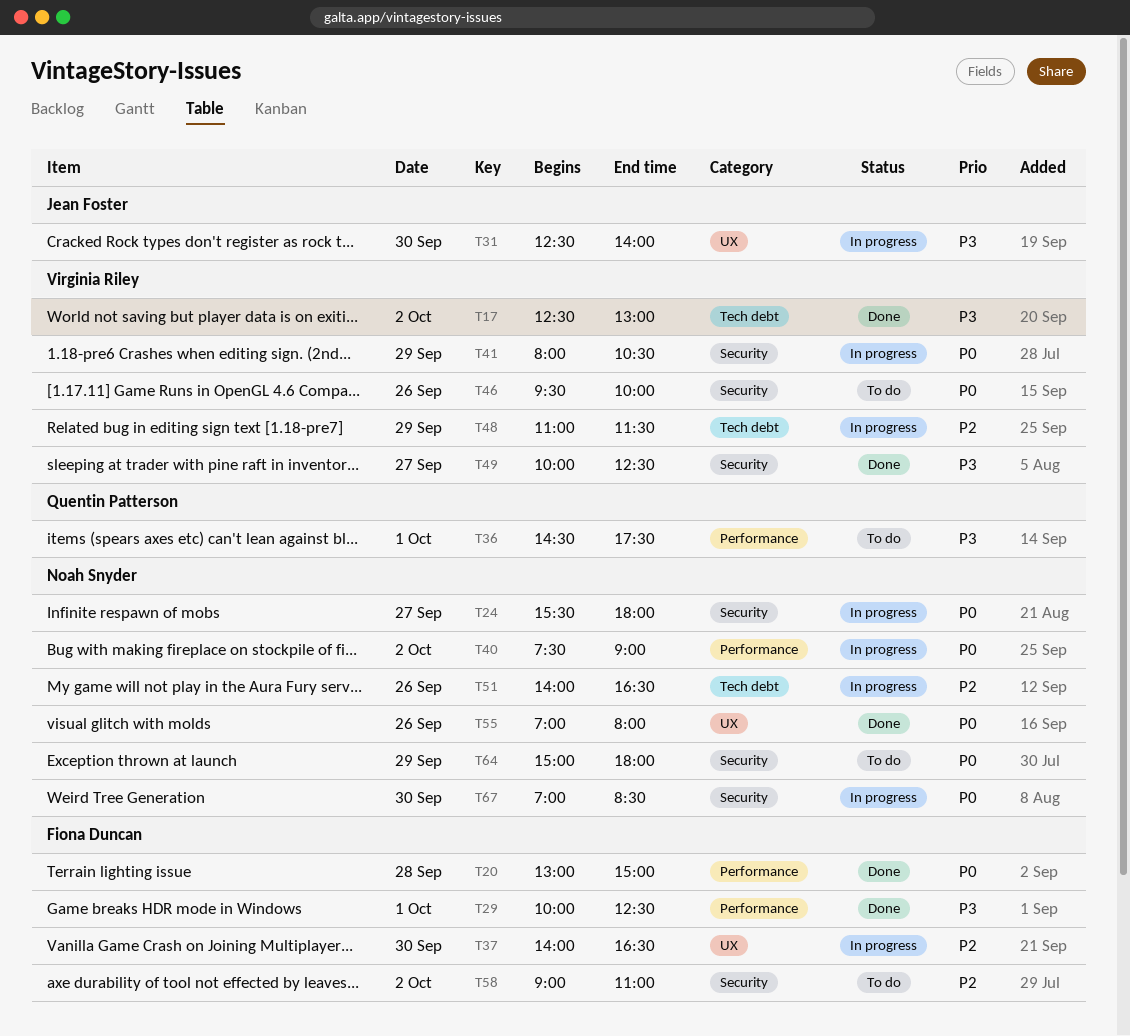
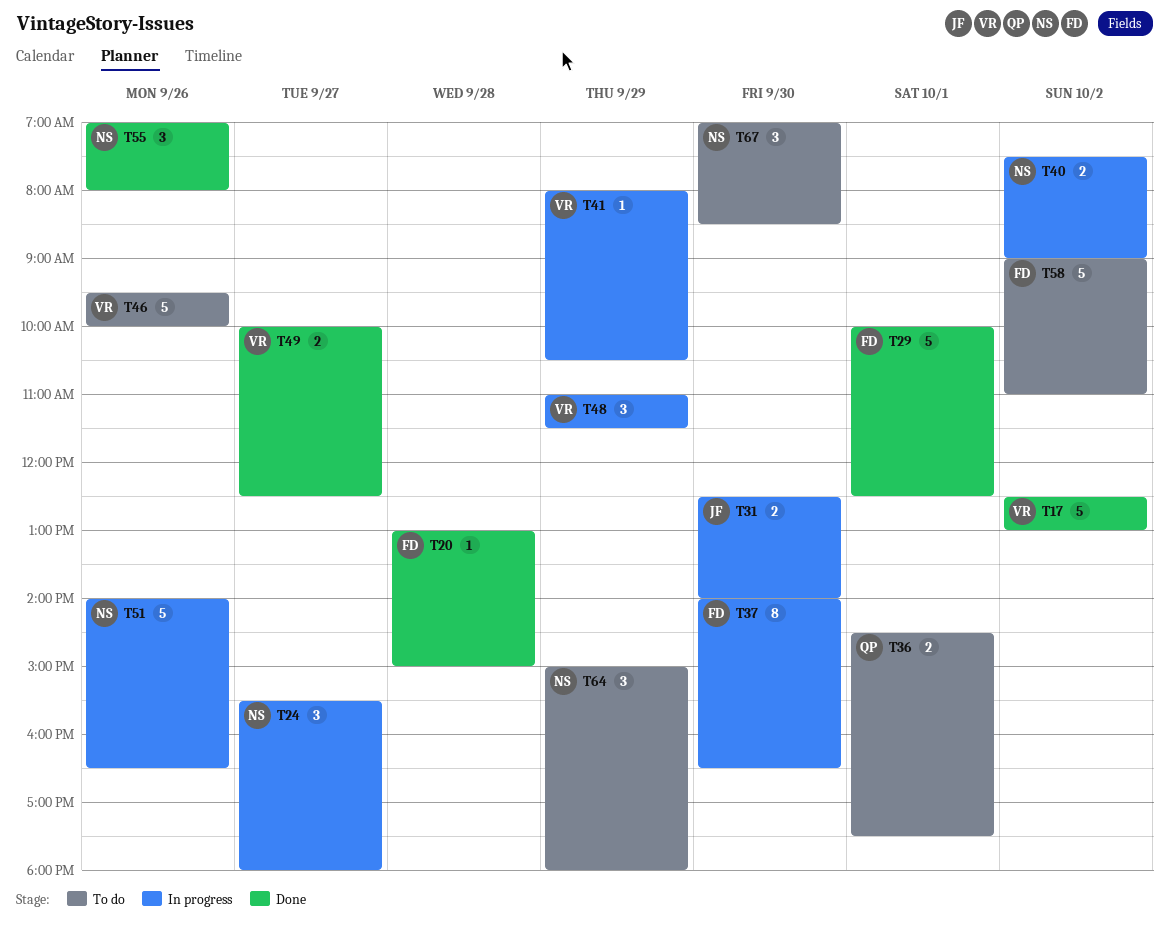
T67, status: In progress -> To do

